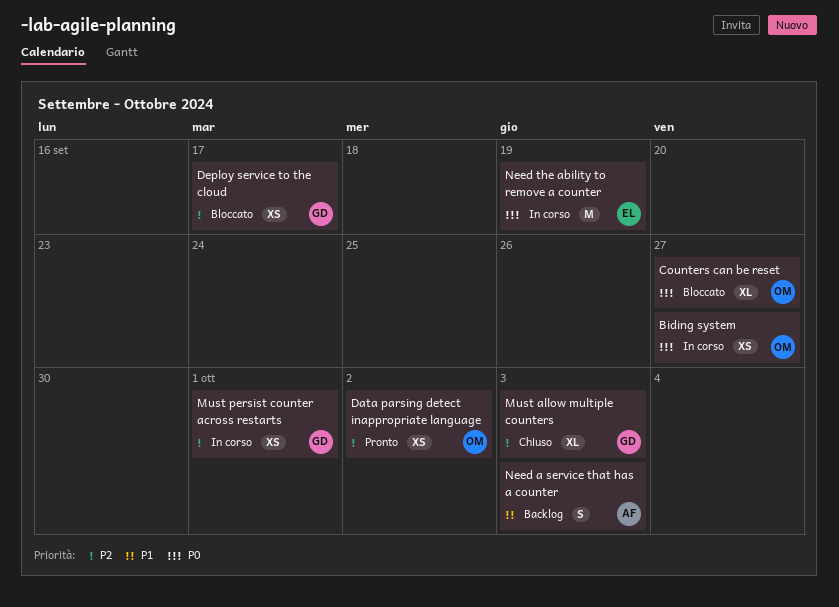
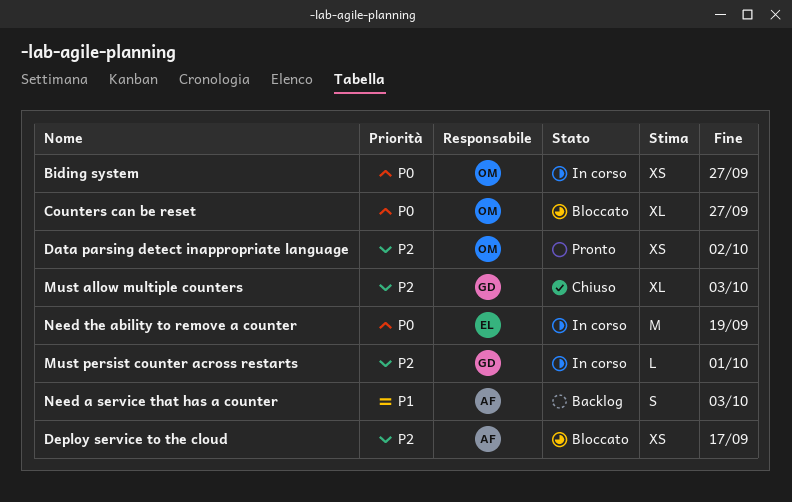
Deploy service to the cloud, owner: GD -> AF
Must persist counter across restarts, estimate: XS -> L

